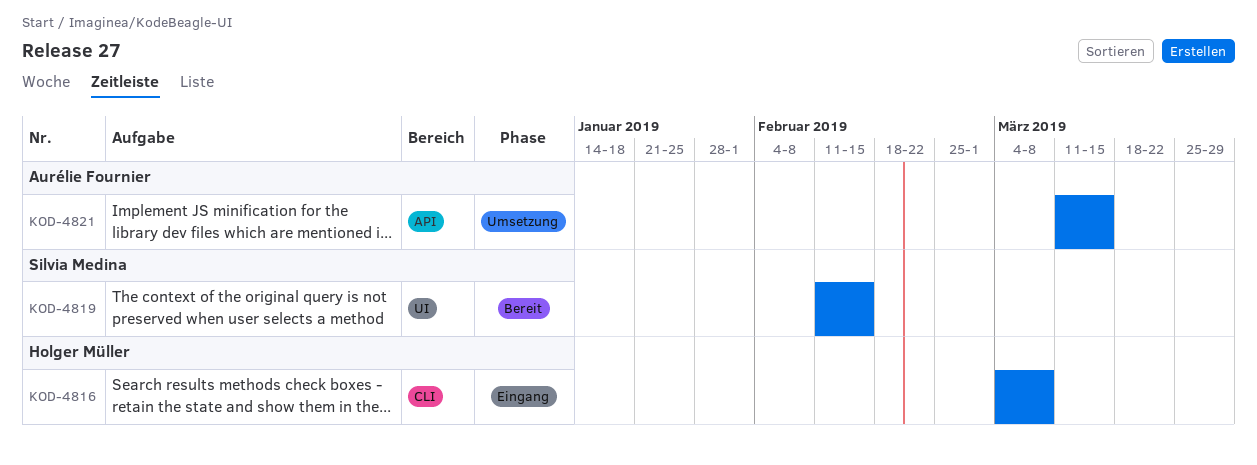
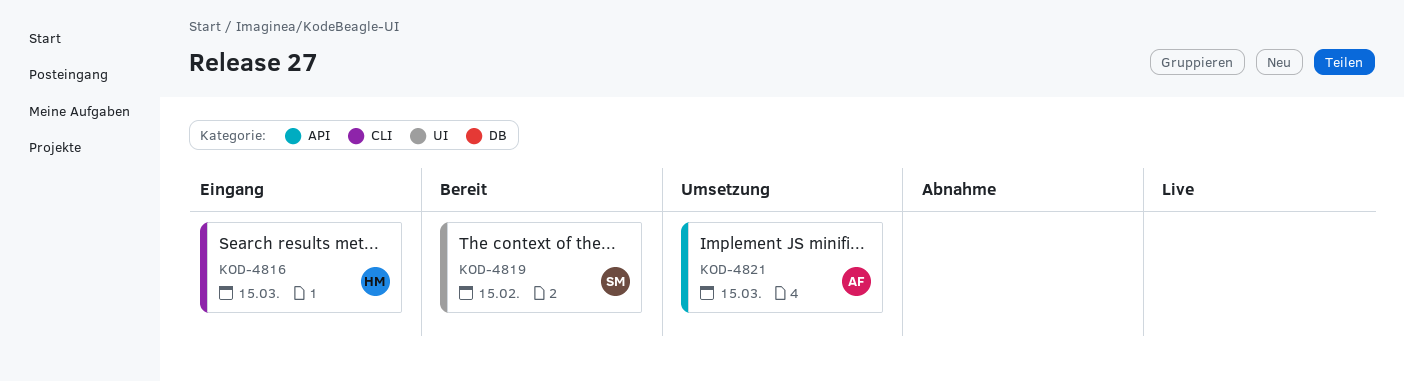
KOD-4816, due: Mar 8 -> Mar 15

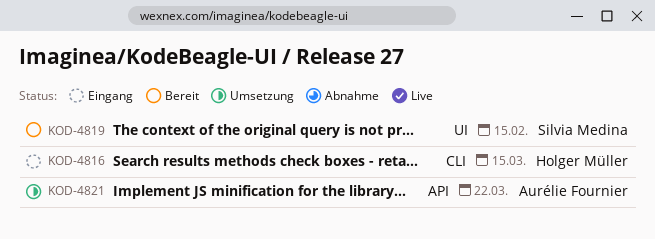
KOD-4821, due: Mar 15 -> Mar 22

